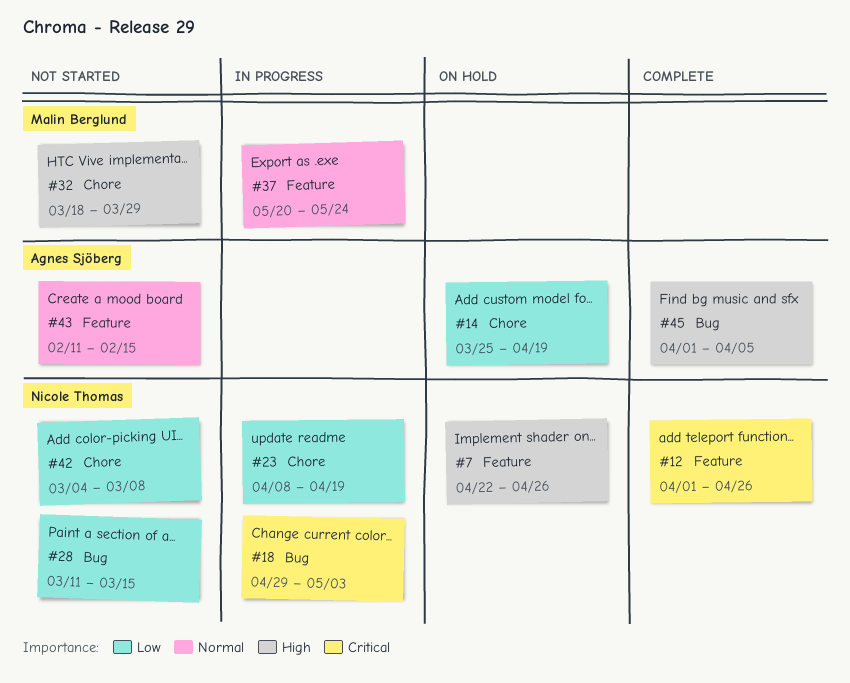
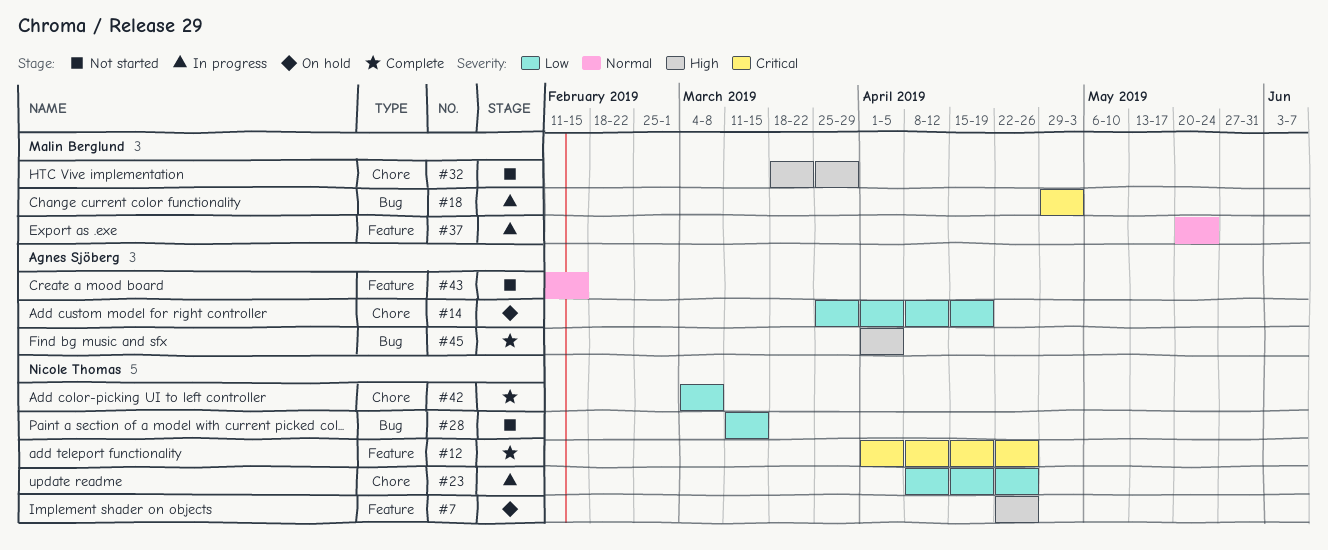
#18, owner: Nicole Thomas -> Malin Berglund
#23, due: Apr 19 -> Apr 26
#42, status: Not started -> Complete

